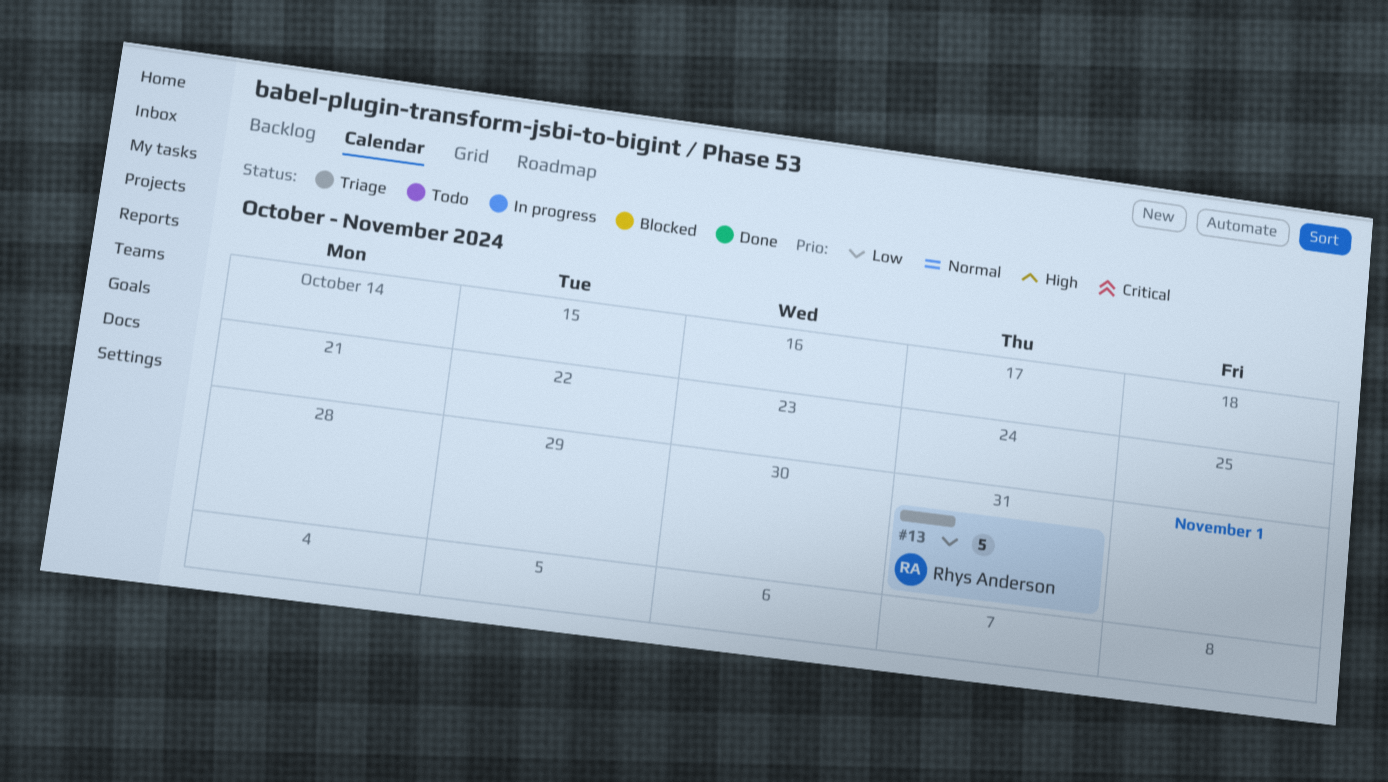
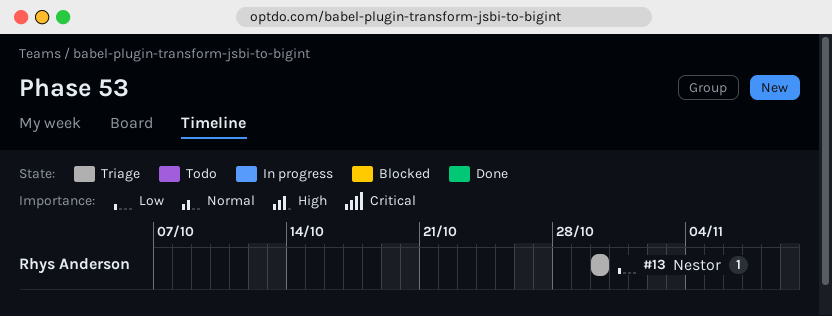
#13, estimate: 5 -> 1
#13, due: Oct 31 -> Oct 30

